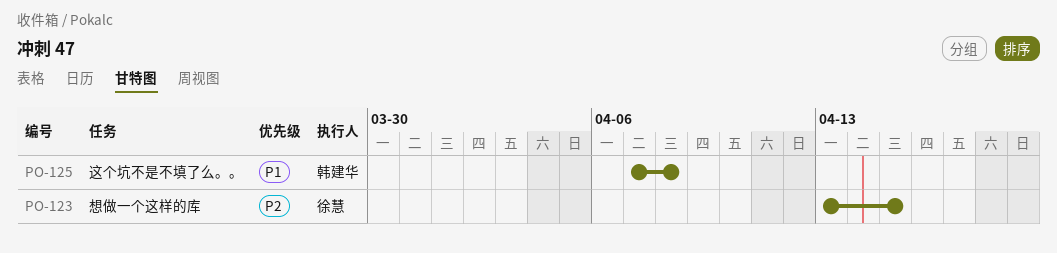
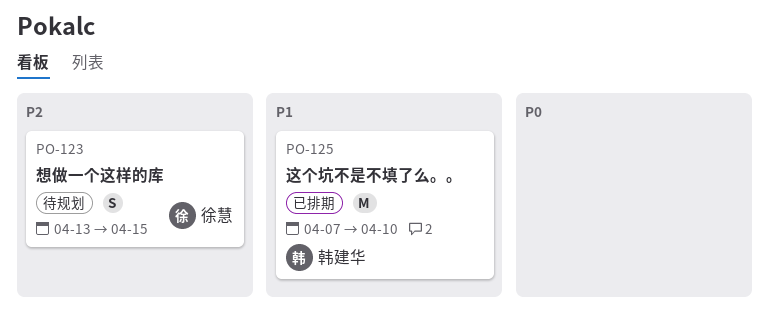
PO-125, due: Apr 8 -> Apr 10

